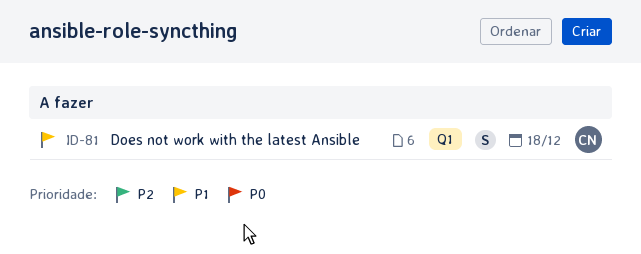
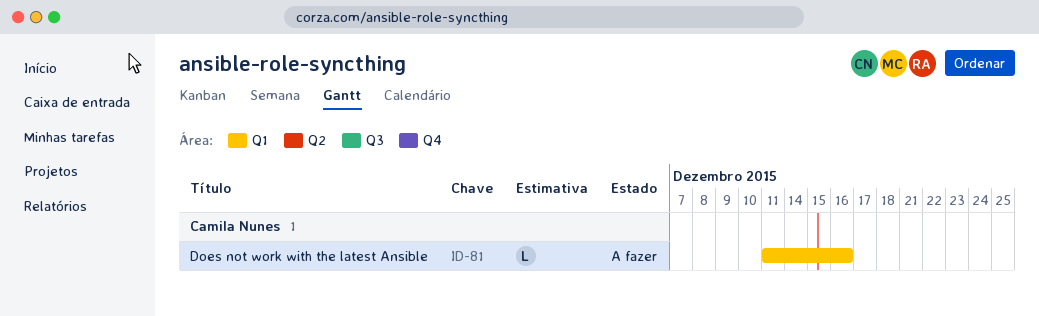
ID-81, estimate: S -> L
ID-81, due: Dec 18 -> Dec 16

